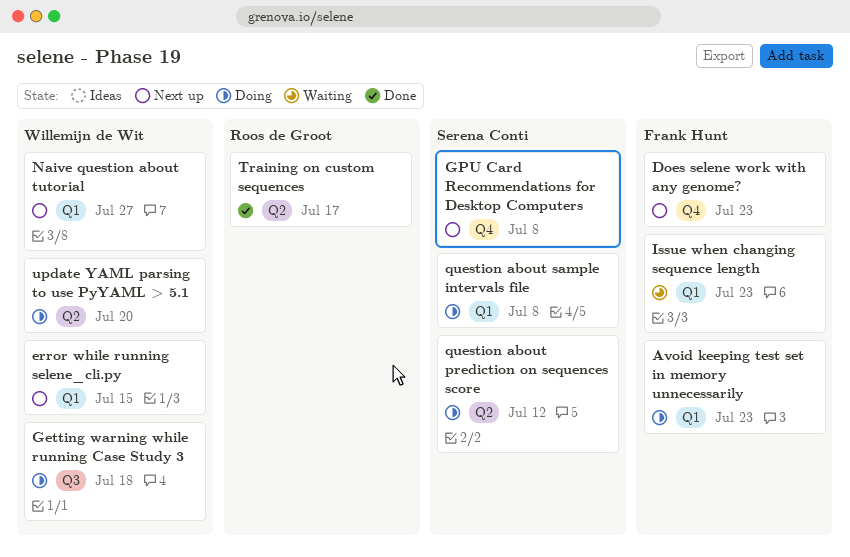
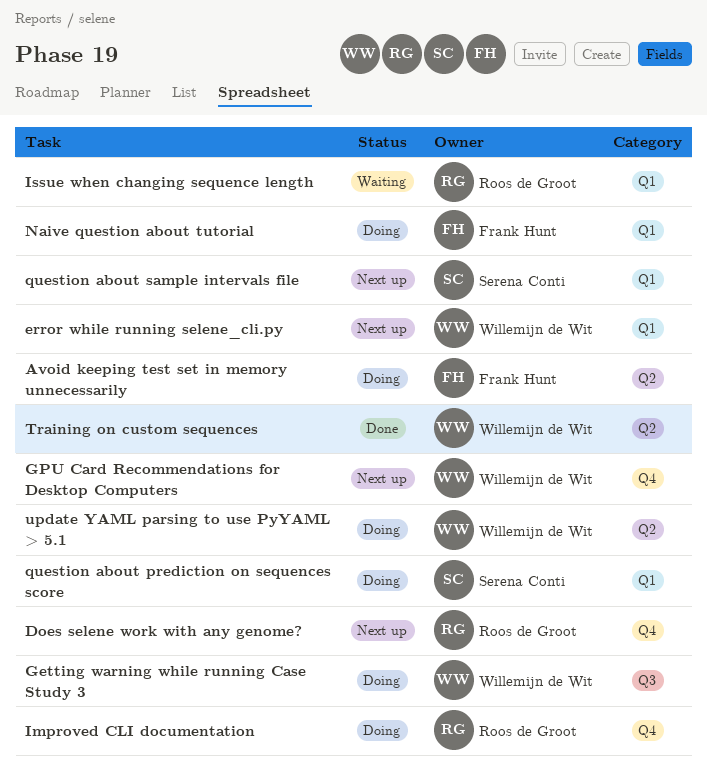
Avoid keeping test set in memory unnecessarily, label: Q1 -> Q2
Does selene work with any genome?, owner: Frank Hunt -> Roos de Groot
GPU Card Recommendations for Desktop Computers, owner: Serena Conti -> Willemijn de Wit
Improved CLI documentation: none -> present
Issue when changing sequence length, owner: Frank Hunt -> Roos de Groot
Naive question about tutorial, status: Next up -> Doing
Naive question about tutorial, owner: Willemijn de Wit -> Frank Hunt
question about prediction on sequences score, label: Q2 -> Q1
question about sample intervals file, status: Doing -> Next up
Training on custom sequences, owner: Roos de Groot -> Willemijn de Wit

